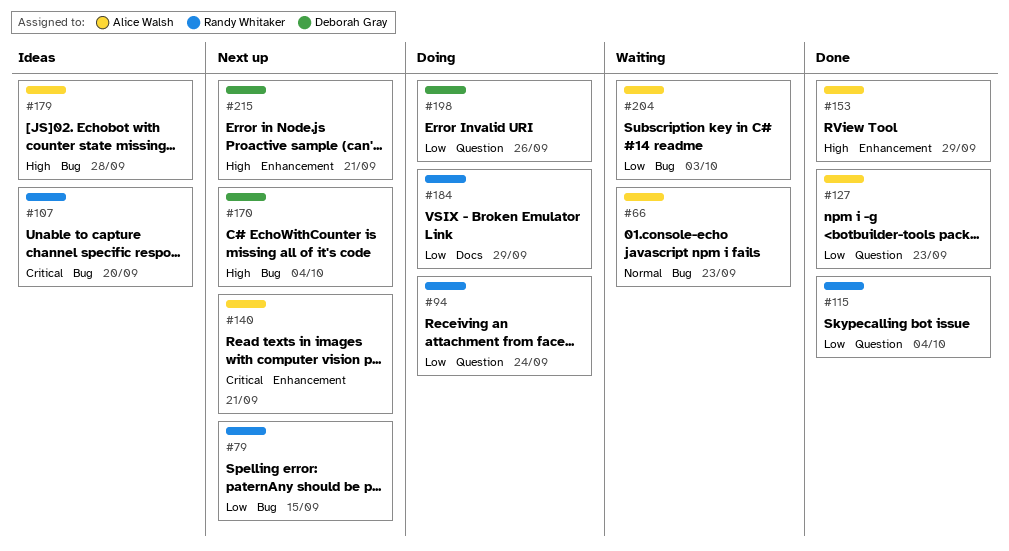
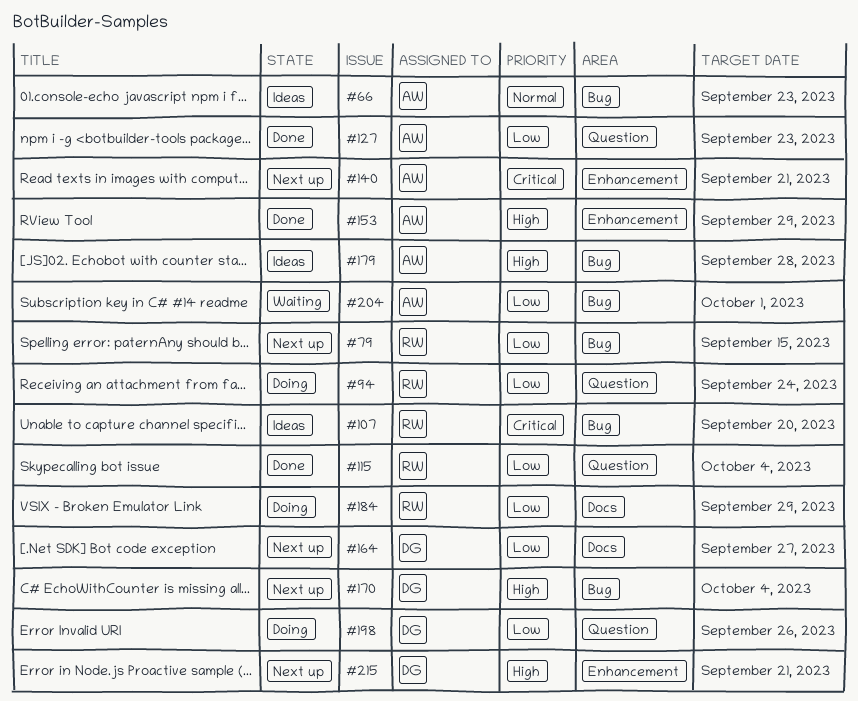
#66, status: Waiting -> Ideas
#164: none -> present
#204, due: Oct 3 -> Oct 1

